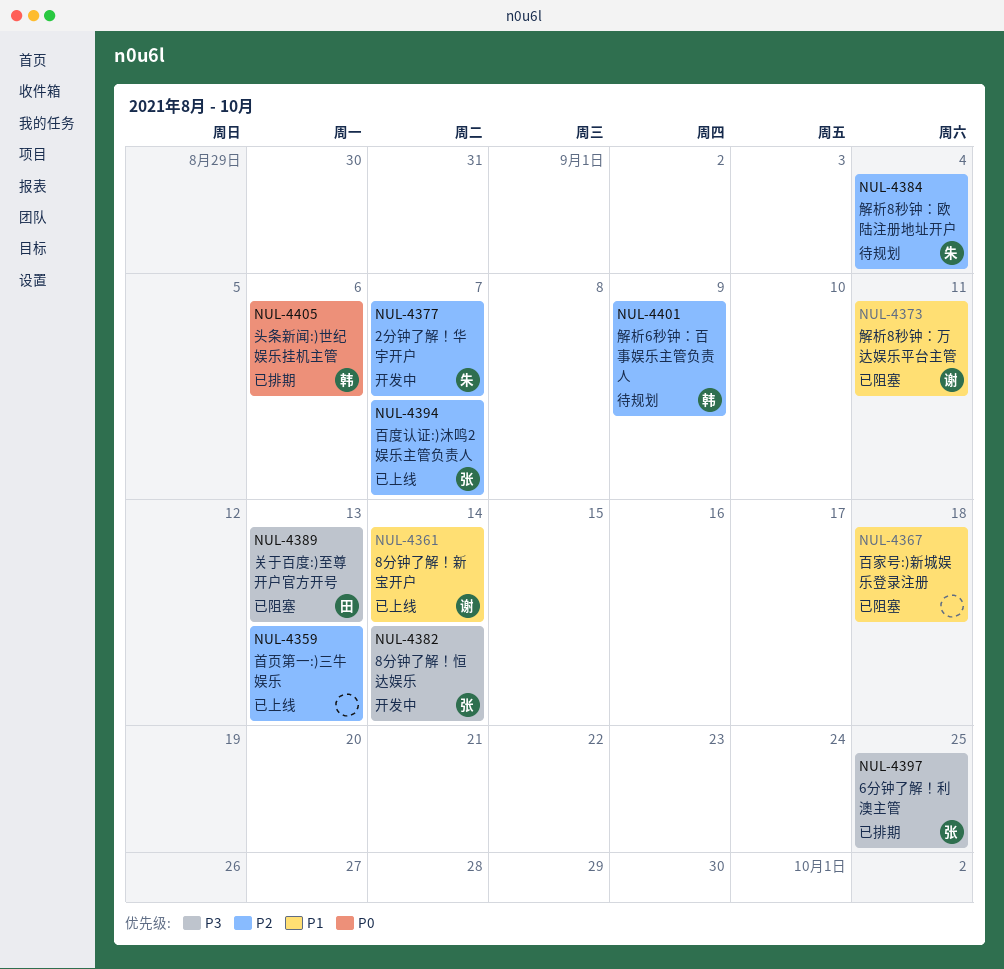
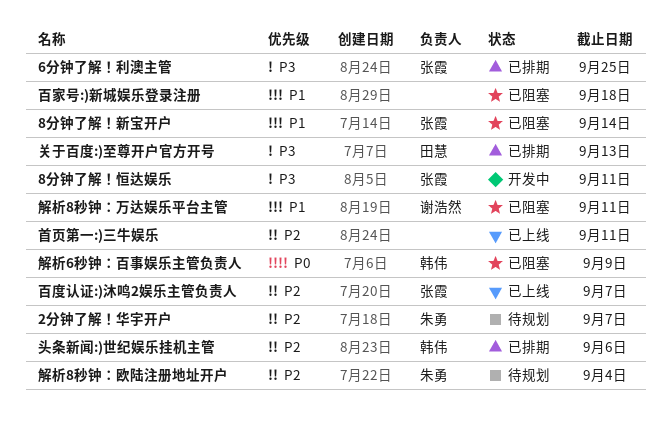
2分钟了解！华宇开户, status: 开发中 -> 待规划
8分钟了解！恒达娱乐, due: Sep 14 -> Sep 11
8分钟了解！新宝开户, status: 已上线 -> 已阻塞
8分钟了解！新宝开户, owner: 谢浩然 -> 张霞
关于百度:)至尊开户官方开号, status: 已阻塞 -> 已排期
头条新闻:)世纪娱乐挂机主管, priority: P0 -> P2
解析6秒钟：百事娱乐主管负责人, status: 待规划 -> 已阻塞
解析6秒钟：百事娱乐主管负责人, priority: P2 -> P0
首页第一:)三牛娱乐, due: Sep 13 -> Sep 11

